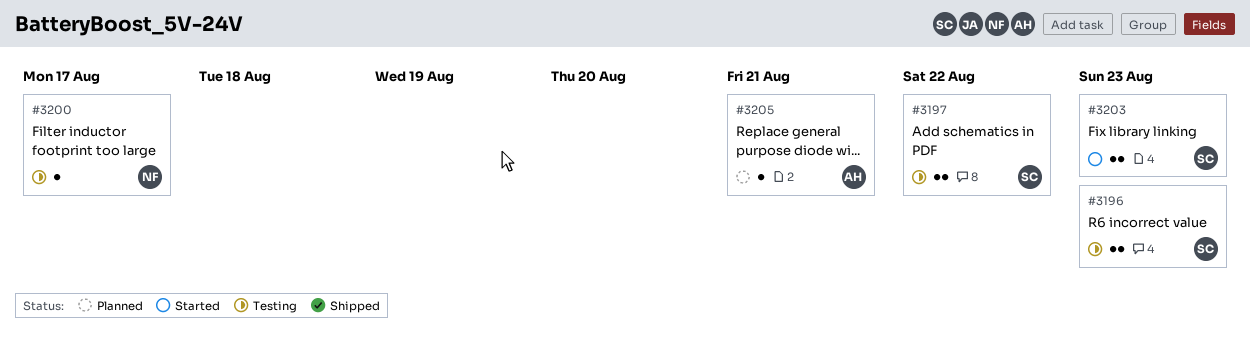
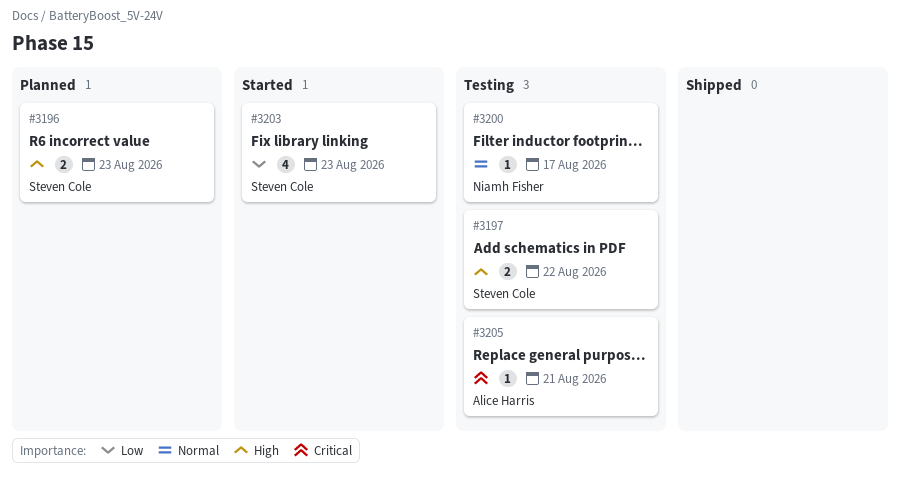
#3196, status: Testing -> Planned
#3203, estimate: 2 -> 4
#3205, status: Planned -> Testing

